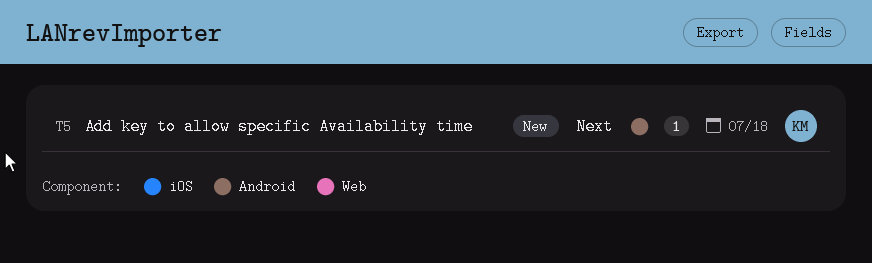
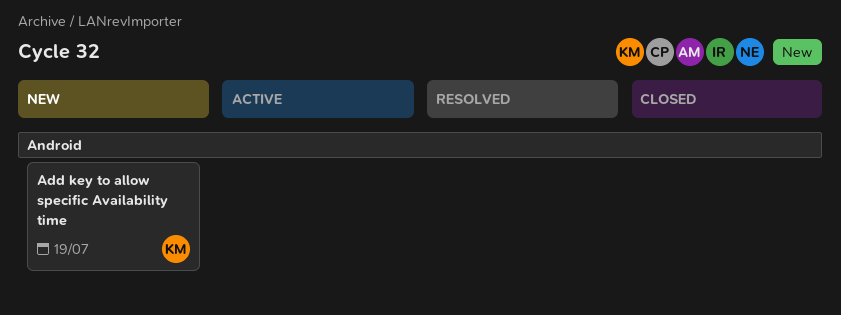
Add key to allow specific Availability time, due: Jul 18 -> Jul 19

